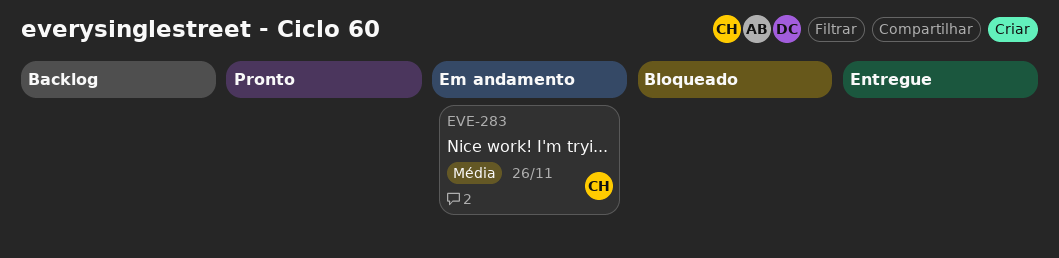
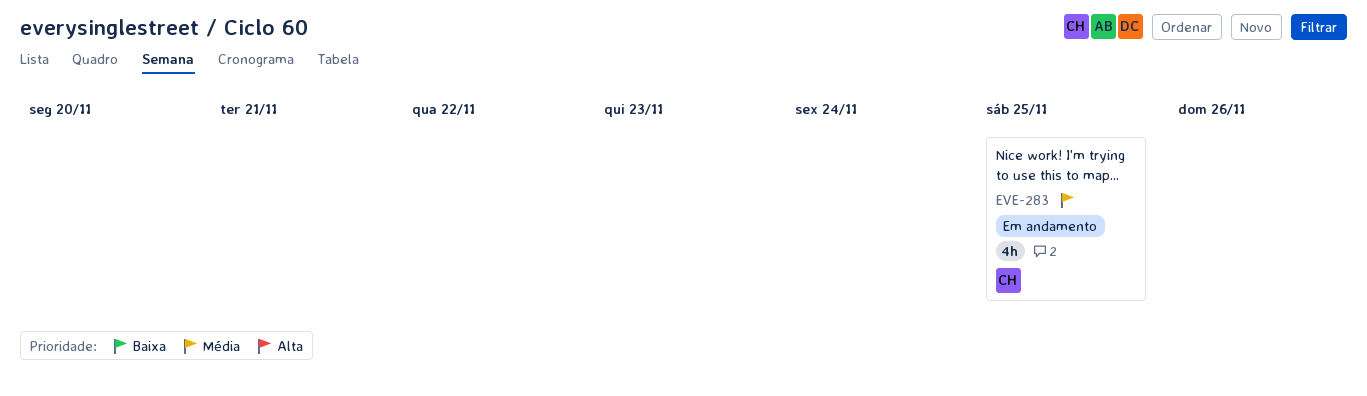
EVE-283, due: Nov 26 -> Nov 25

